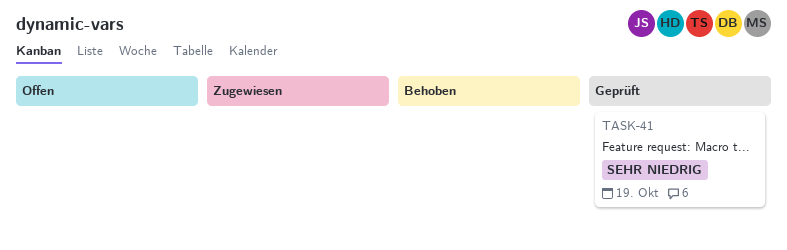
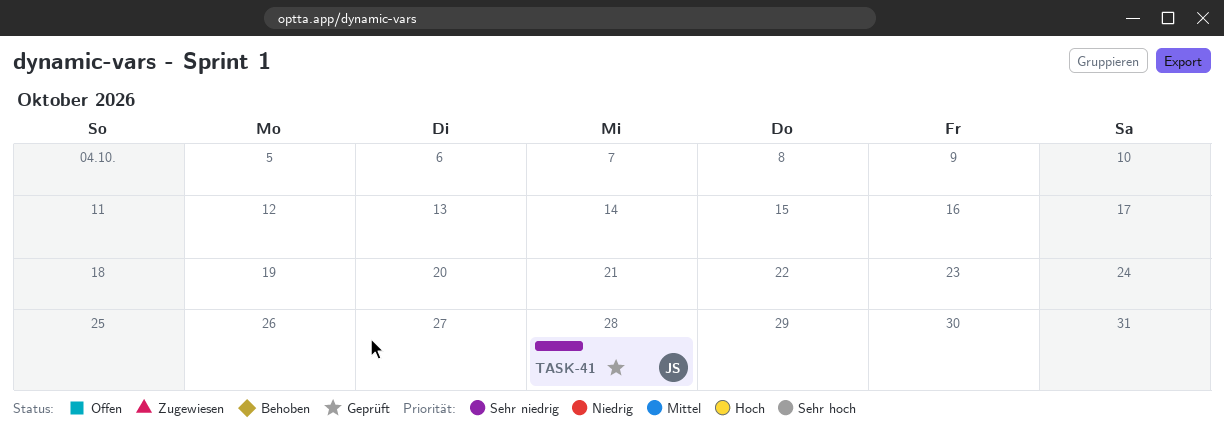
TASK-41, due: Oct 19 -> Oct 28

